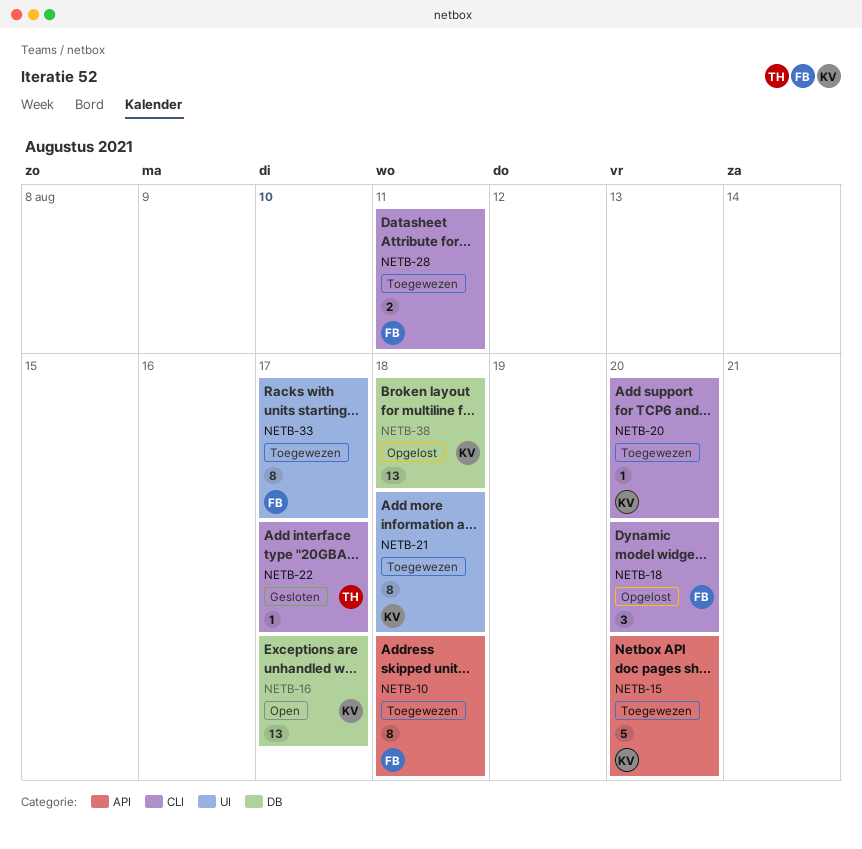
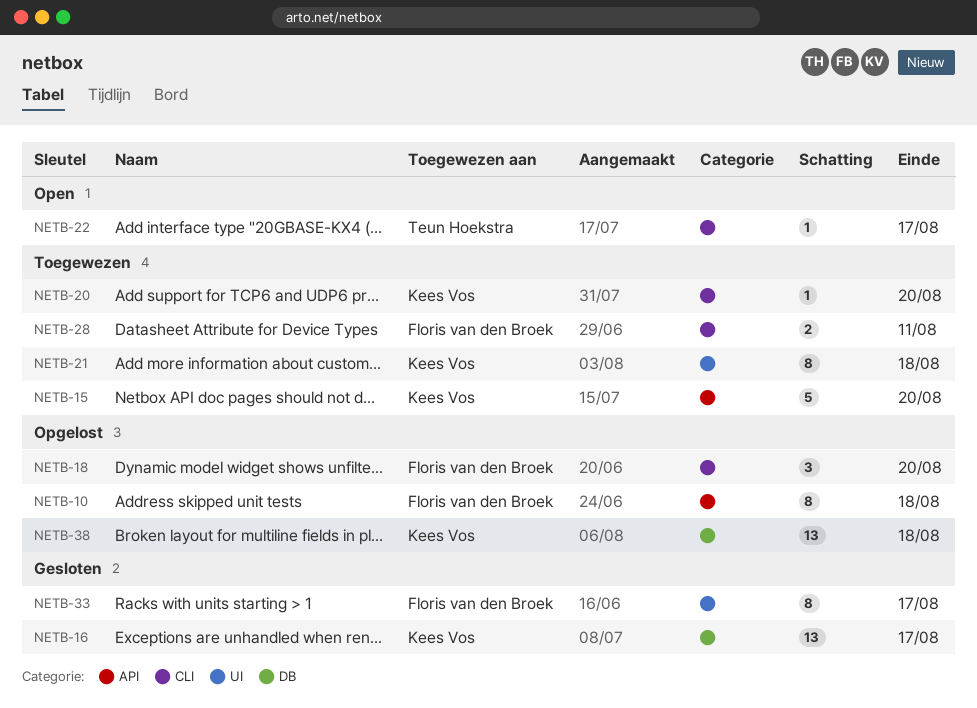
NETB-10, status: Toegewezen -> Opgelost
NETB-16, status: Open -> Gesloten
NETB-22, status: Gesloten -> Open
NETB-33, status: Toegewezen -> Gesloten

